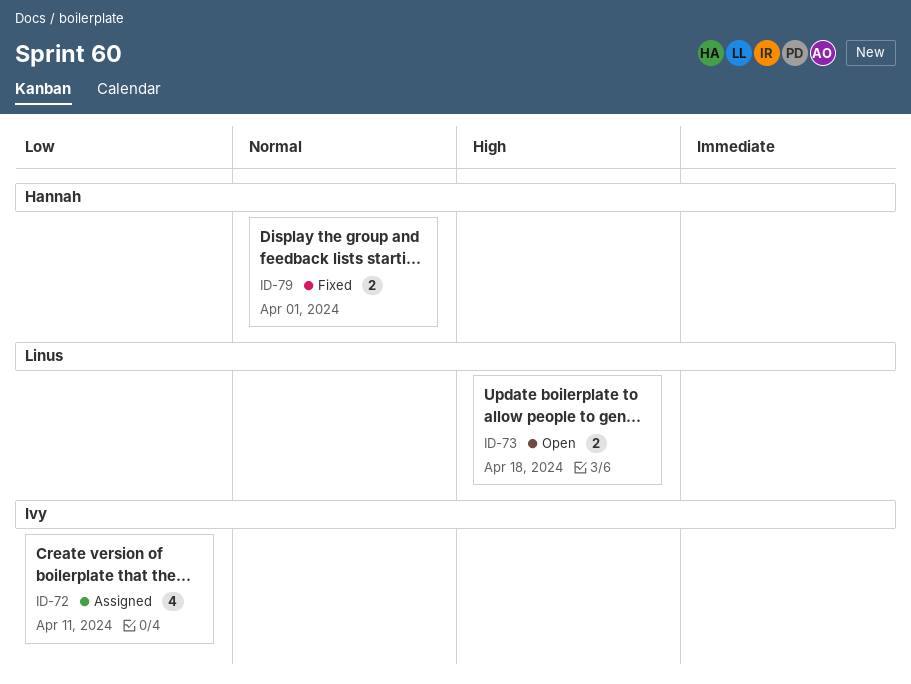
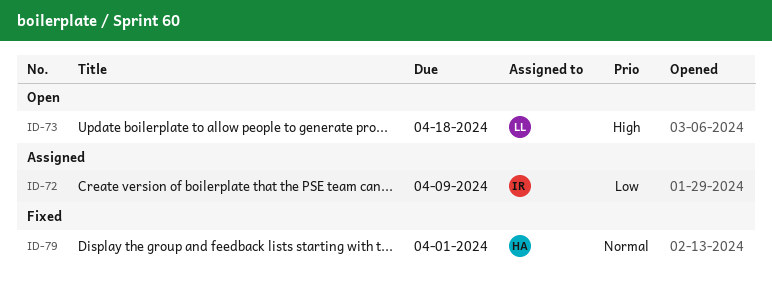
ID-72, due: Apr 11 -> Apr 9

